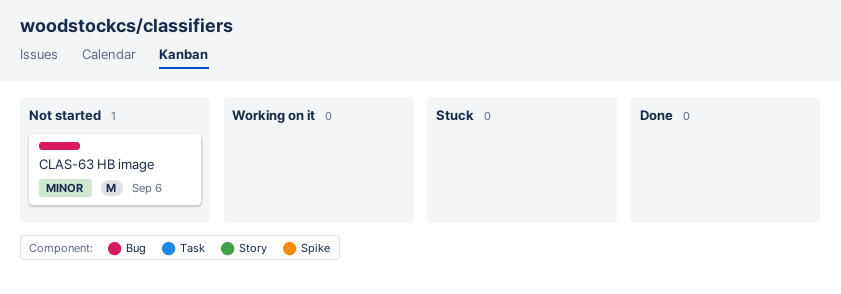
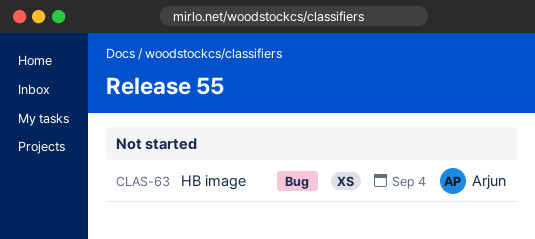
CLAS-63, estimate: M -> XS
CLAS-63, day: Sep 6 -> Sep 4

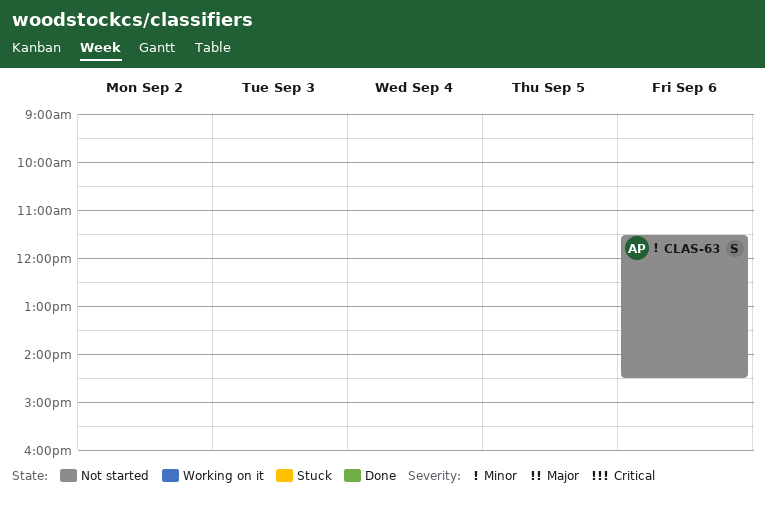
CLAS-63, estimate: XS -> S
CLAS-63, day: Sep 4 -> Sep 6

